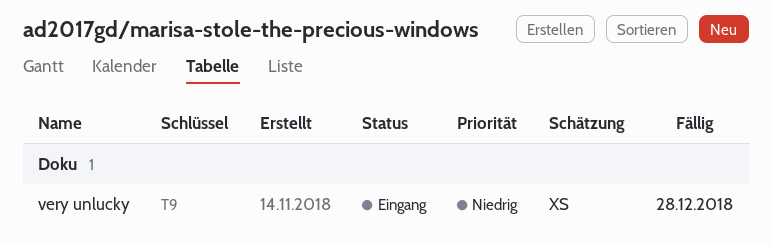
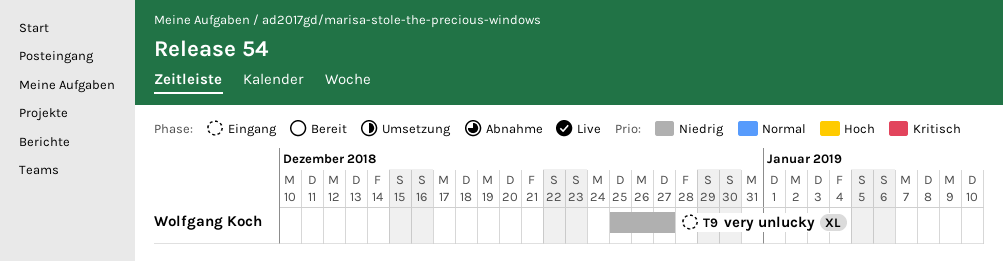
T9, estimate: XS -> XL
T9, due: Dec 28 -> Dec 27

